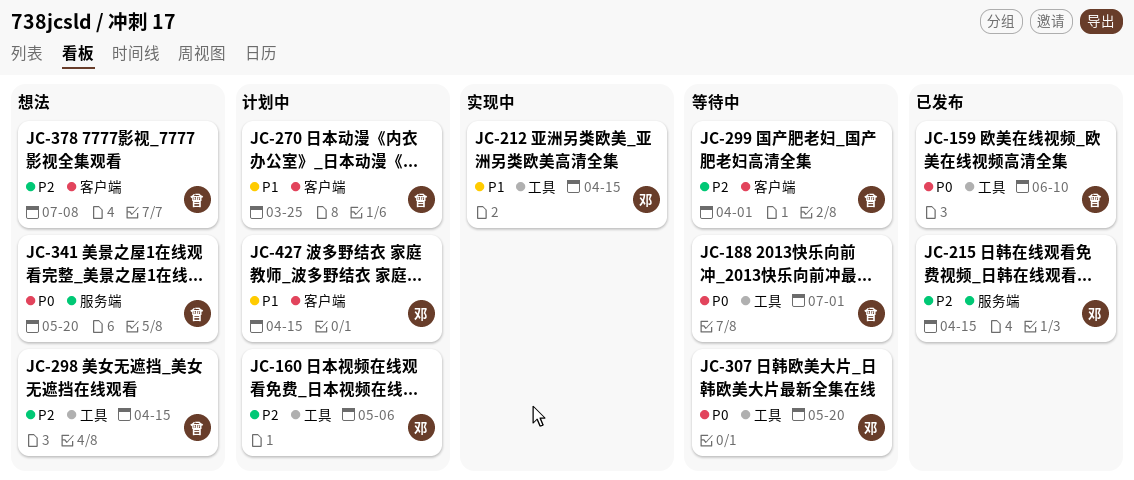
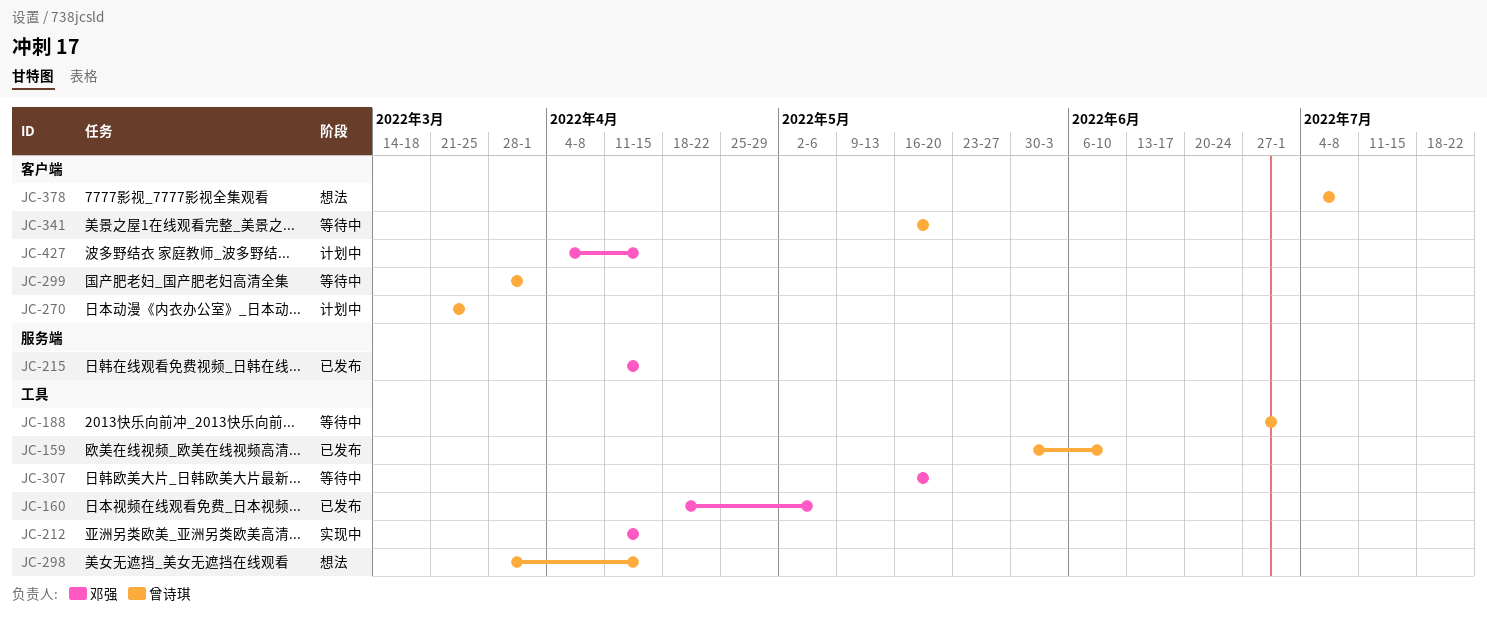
JC-160, status: 计划中 -> 已发布
JC-341, status: 想法 -> 等待中
JC-341, label: 服务端 -> 客户端

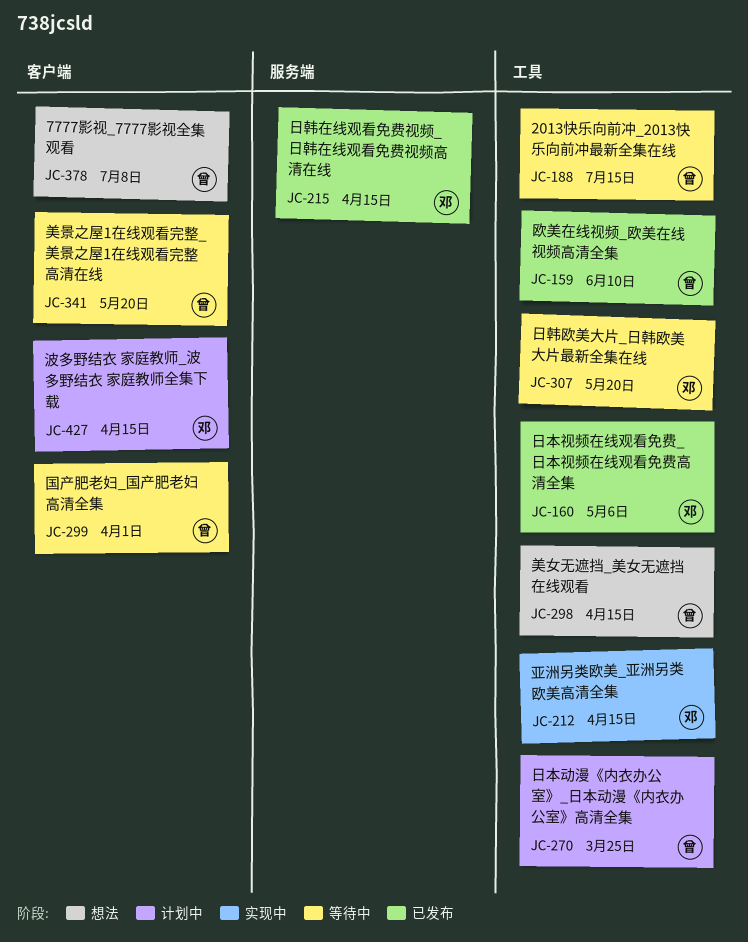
JC-188, due: Jul 1 -> Jul 15
JC-270, label: 客户端 -> 工具

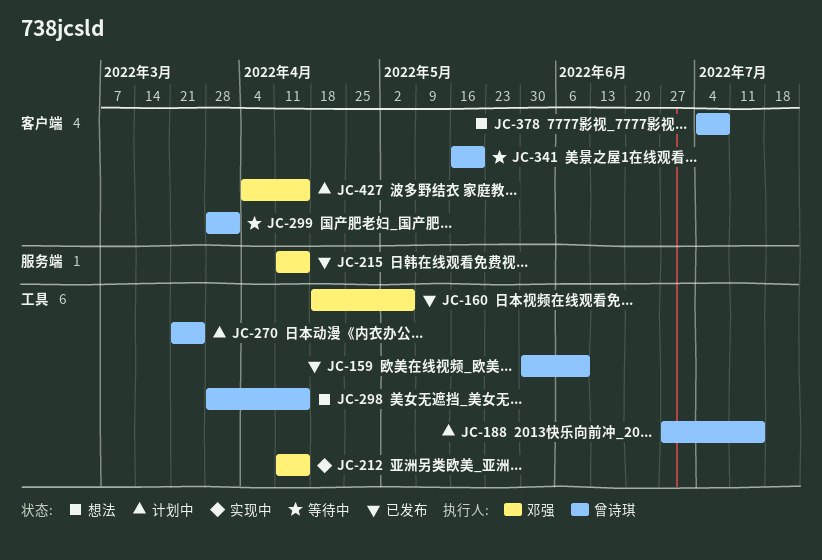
JC-188, status: 等待中 -> 计划中
JC-307: present -> none

